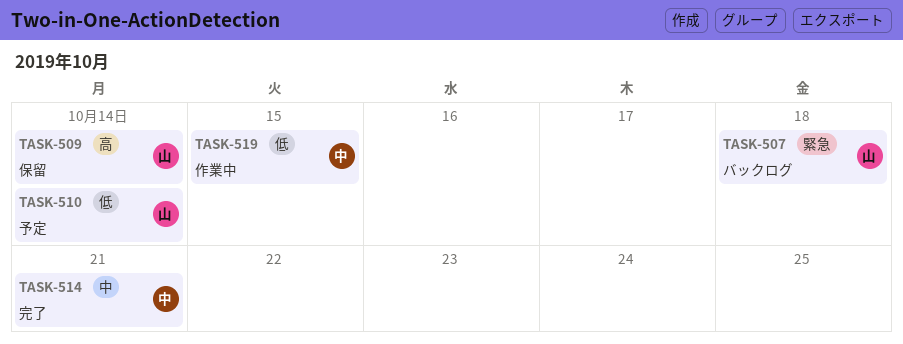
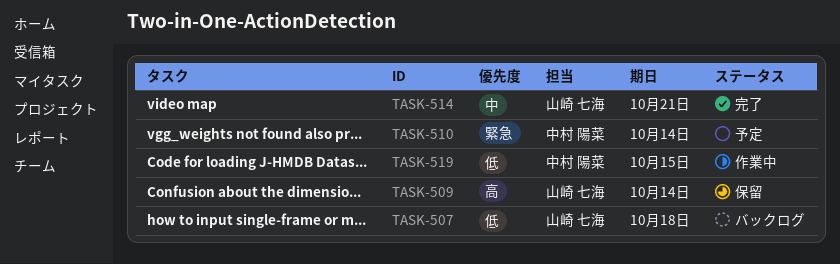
TASK-507, priority: 緊急 -> 低
TASK-510, owner: 山崎 七海 -> 中村 陽菜
TASK-510, priority: 低 -> 緊急
TASK-514, owner: 中村 陽菜 -> 山崎 七海

